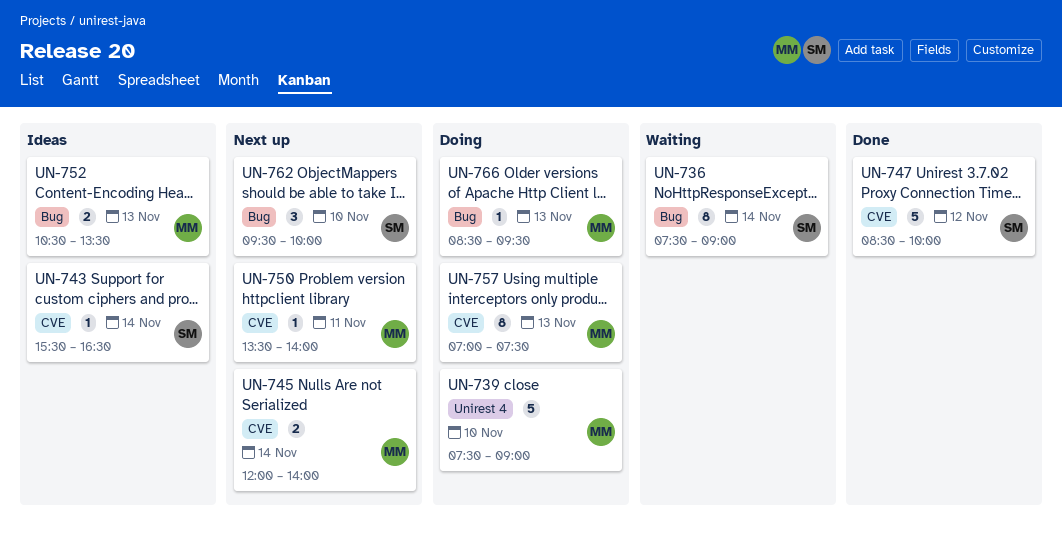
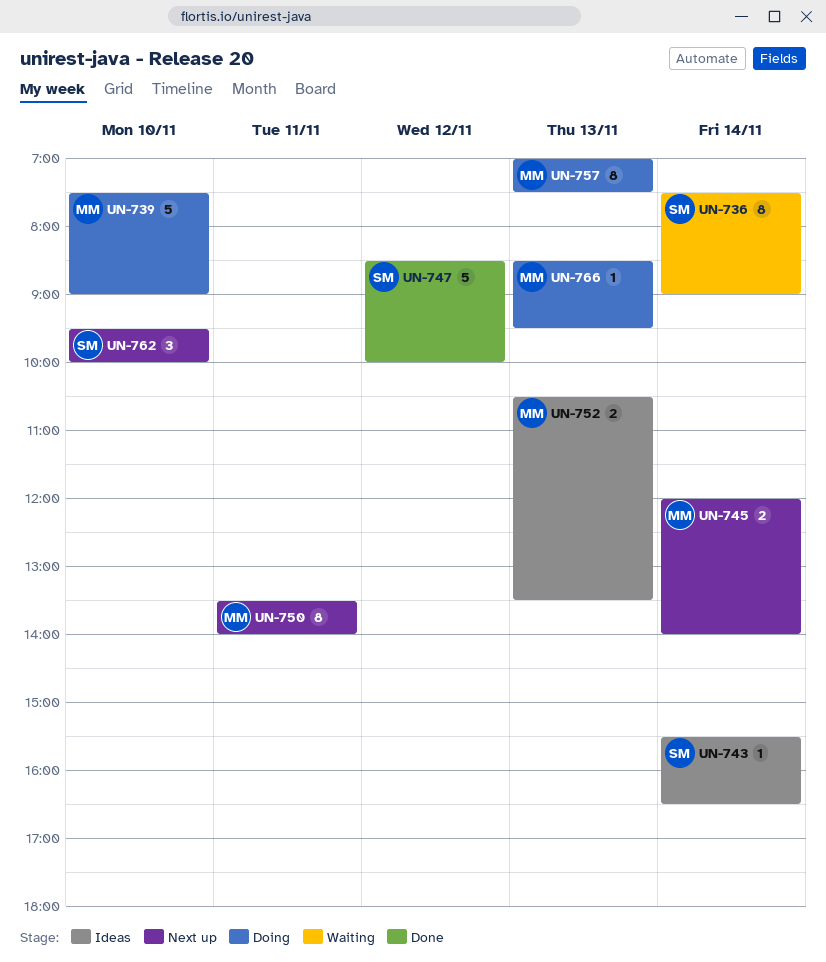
UN-750, estimate: 1 -> 8

